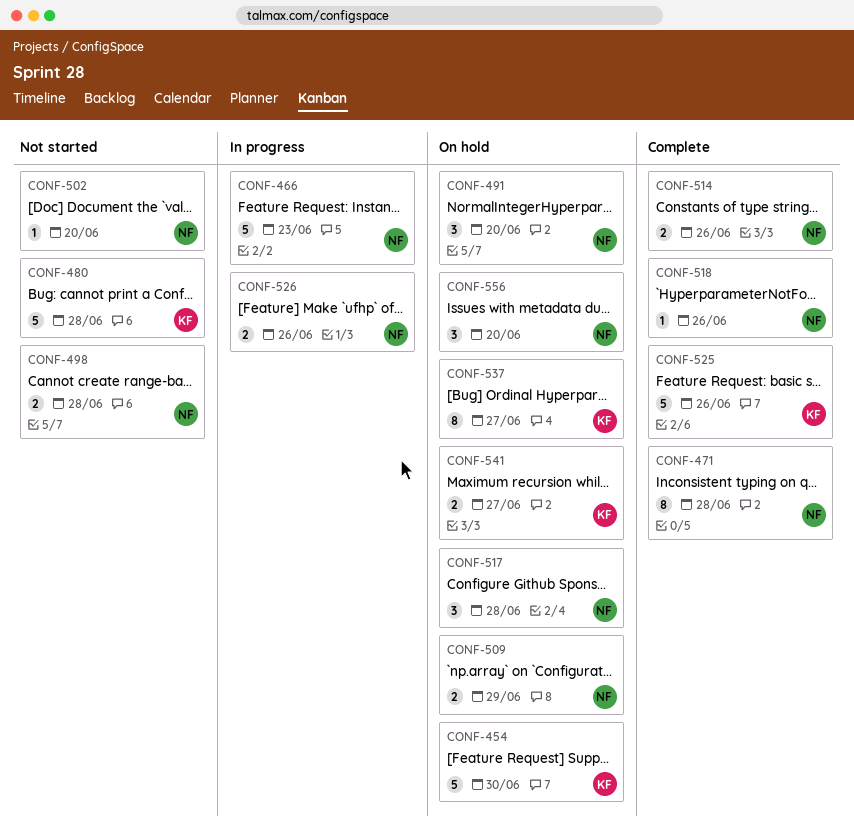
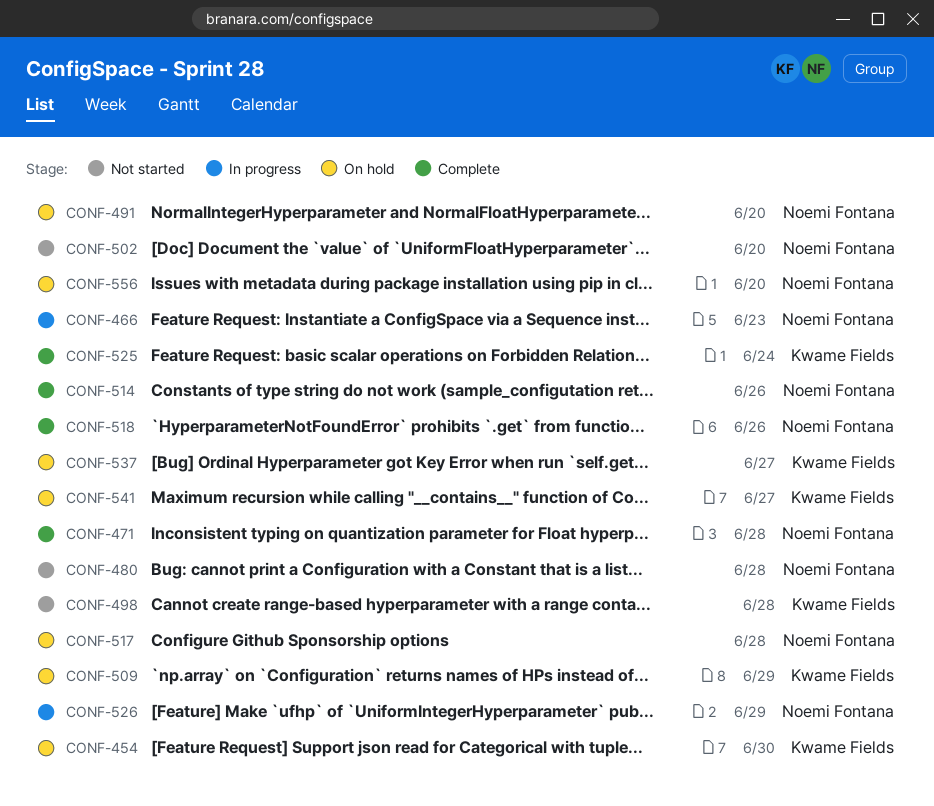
CONF-480, owner: Kwame Fields -> Noemi Fontana
CONF-498, owner: Noemi Fontana -> Kwame Fields
CONF-509, owner: Noemi Fontana -> Kwame Fields
CONF-525, due: Jun 26 -> Jun 24
CONF-526, due: Jun 26 -> Jun 29

